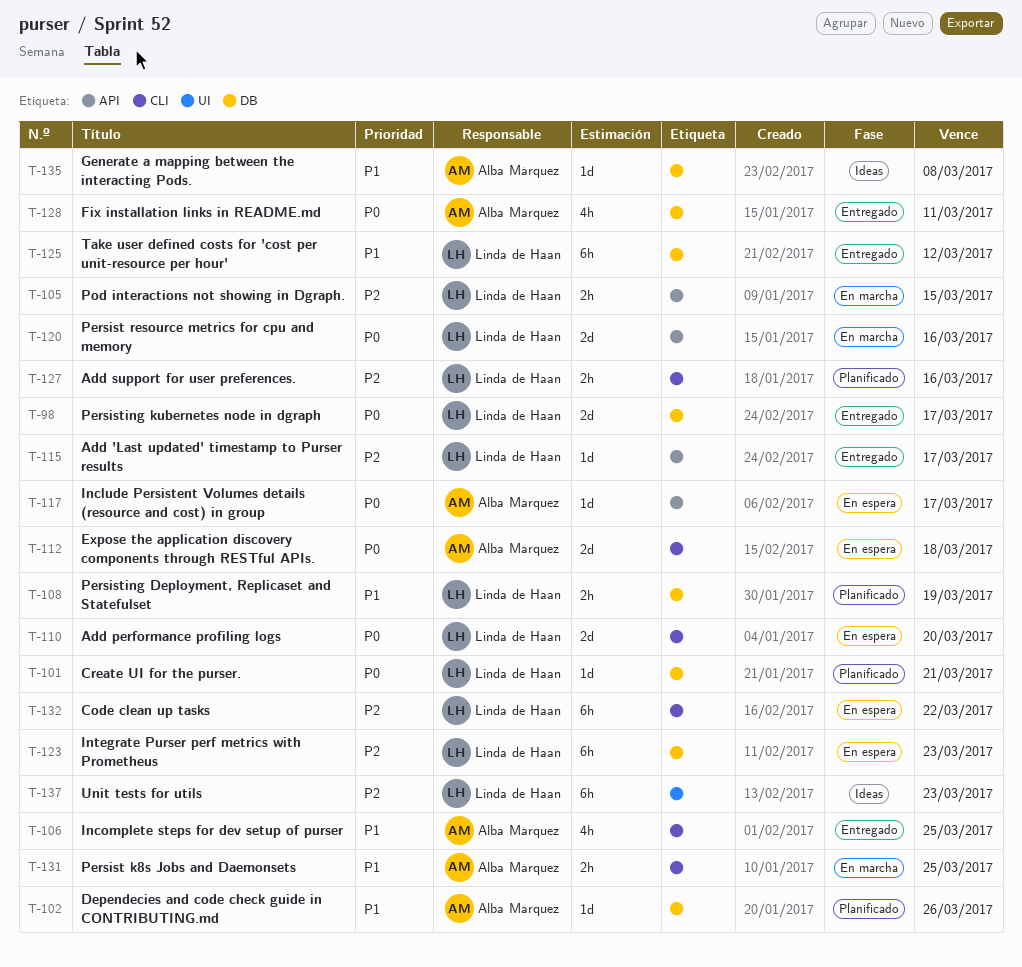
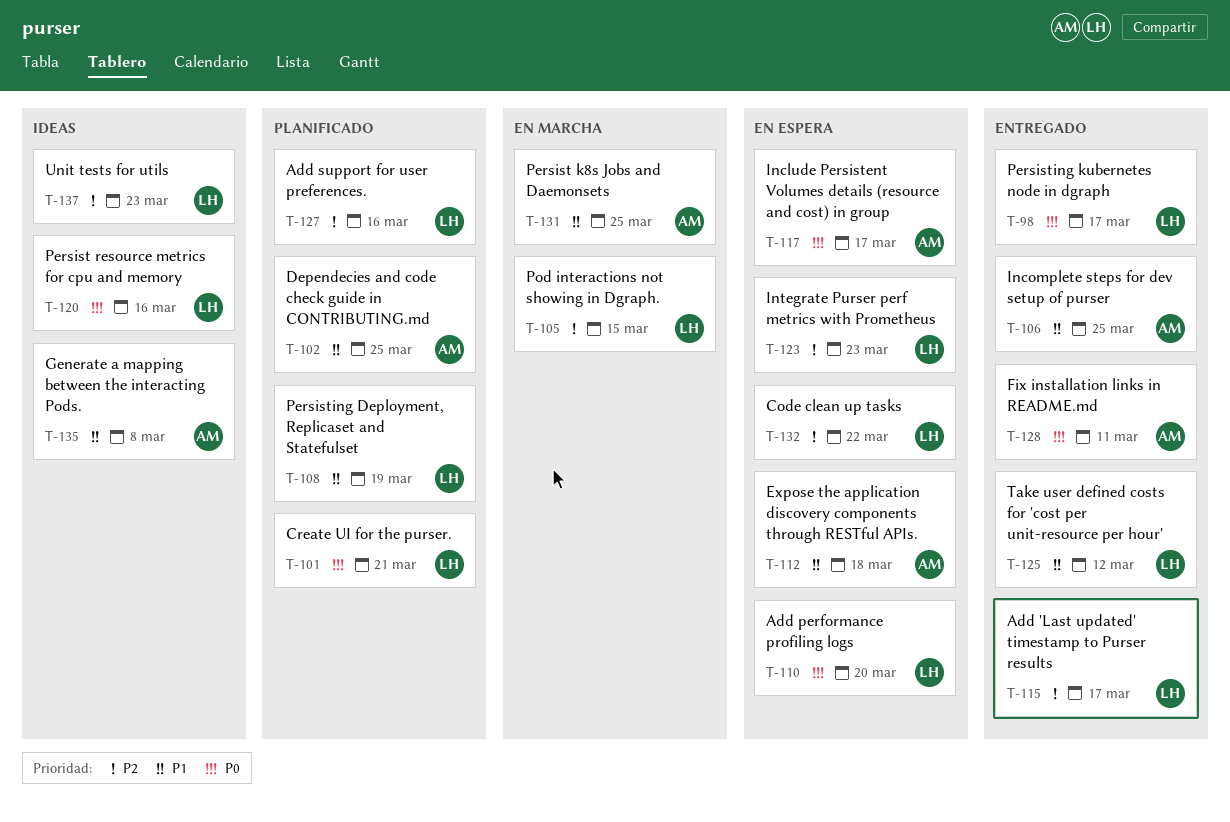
T-102, due: Mar 26 -> Mar 25
T-112, priority: P0 -> P1
T-120, status: En marcha -> Ideas

